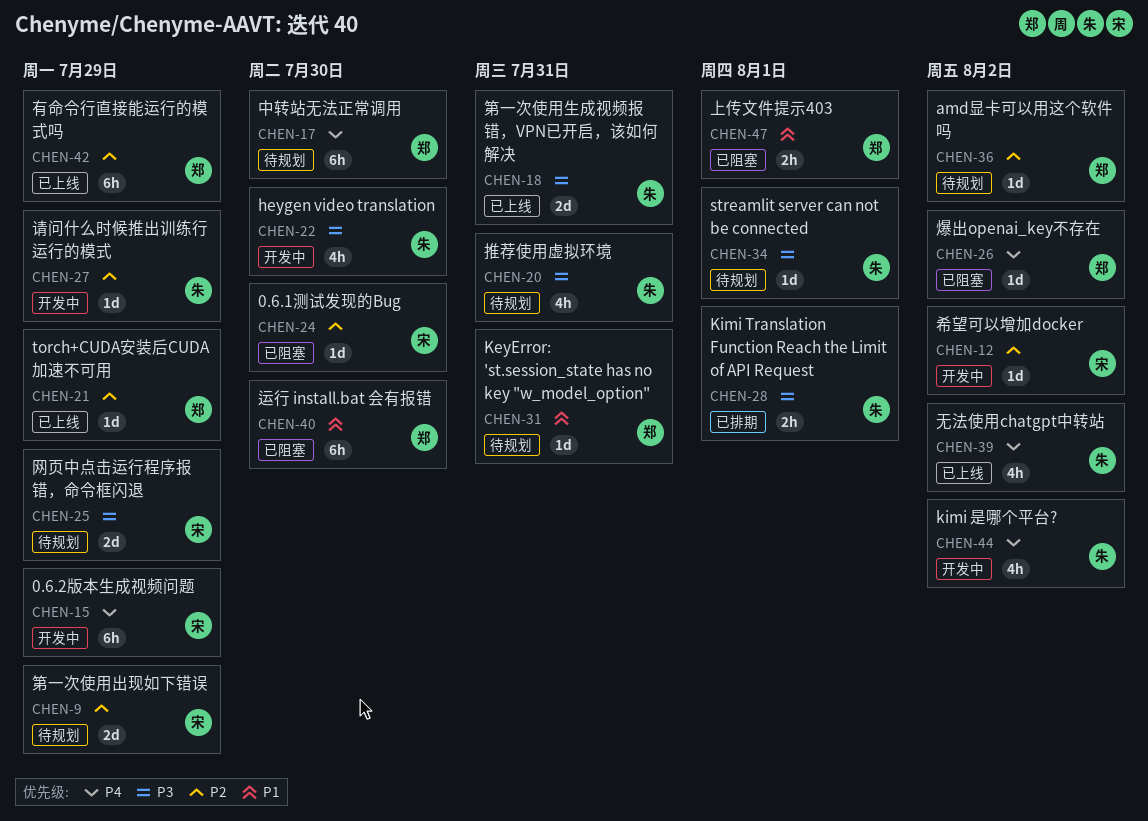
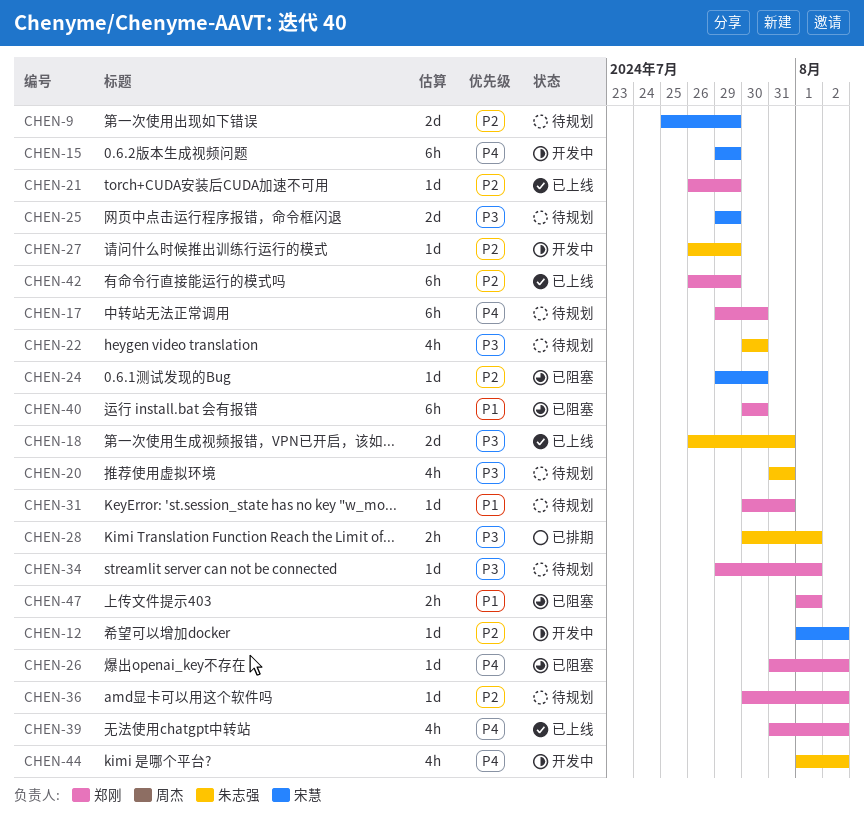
CHEN-22, status: 开发中 -> 待规划
CHEN-34, owner: 朱志强 -> 郑刚
CHEN-39, owner: 朱志强 -> 郑刚

